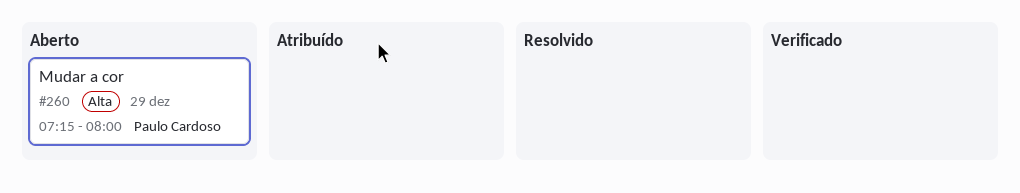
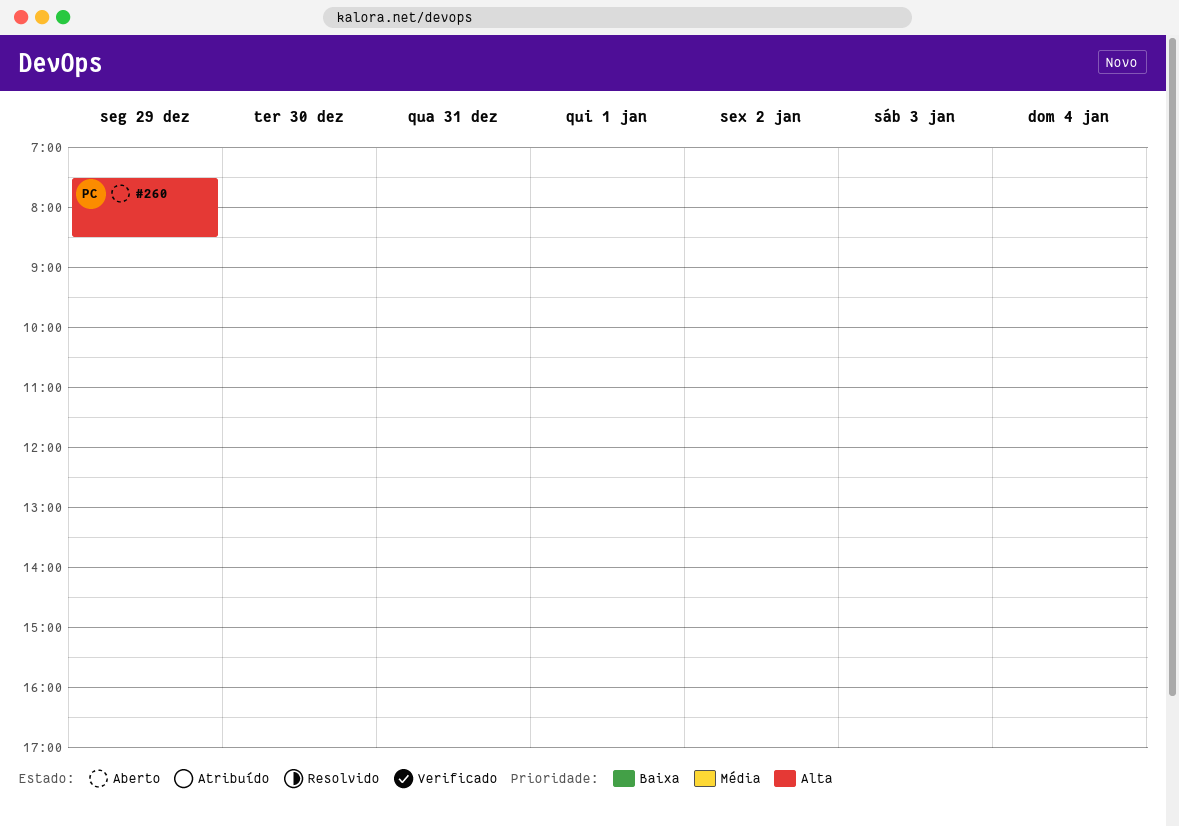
#260, begins: 07:15 -> 07:30
#260, ends: 08:00 -> 08:30

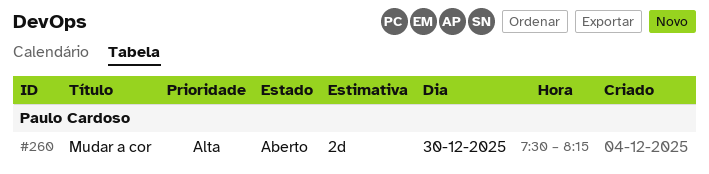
#260, day: Dec 29 -> Dec 30
#260, ends: 08:30 -> 08:15

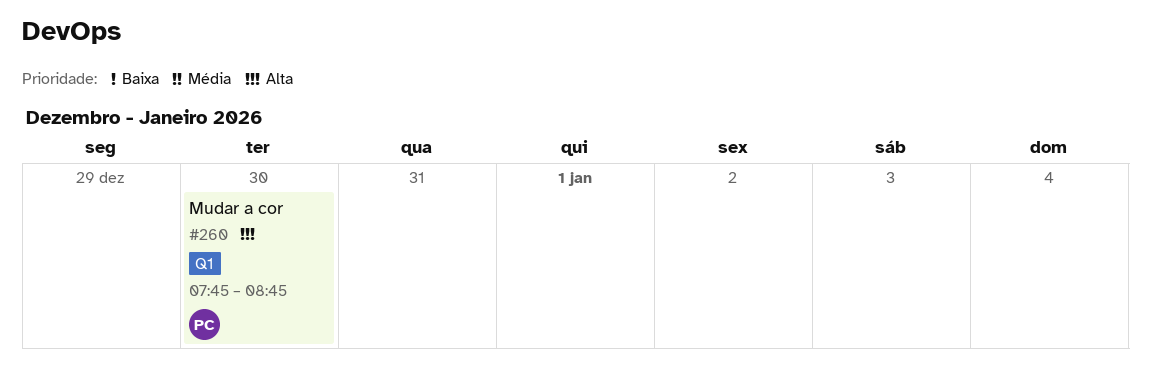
#260, begins: 07:30 -> 07:45
#260, ends: 08:15 -> 08:45

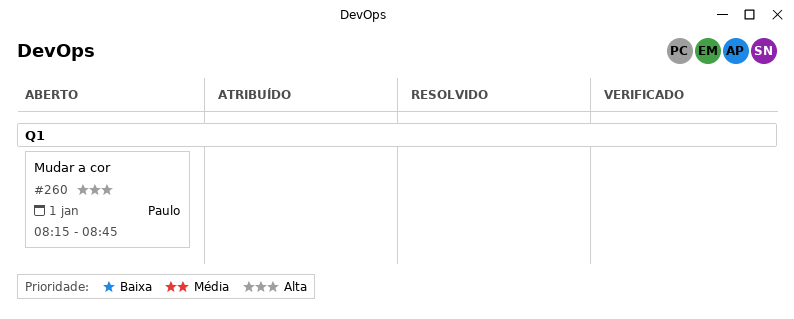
#260, day: Dec 30 -> Jan 1
#260, begins: 07:45 -> 08:15

